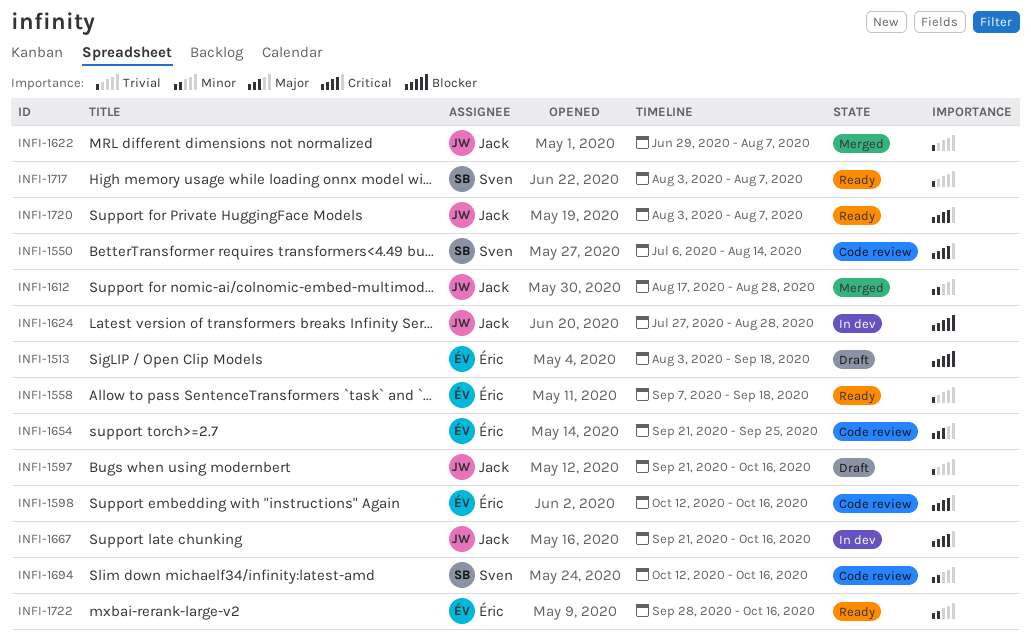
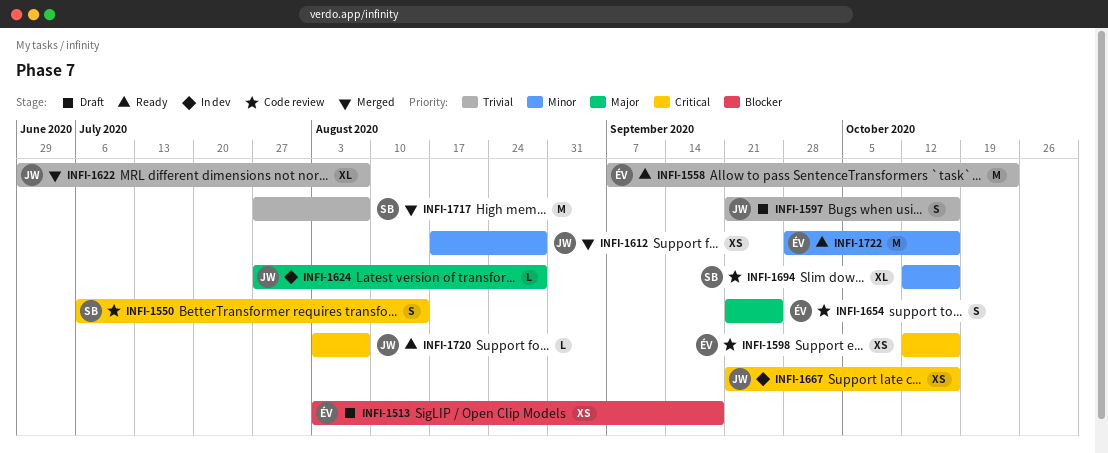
INFI-1558, due: Sep 18 -> Oct 23
INFI-1624, priority: Blocker -> Major
INFI-1717, status: Ready -> Merged
INFI-1717, start: Aug 3 -> Jul 27

